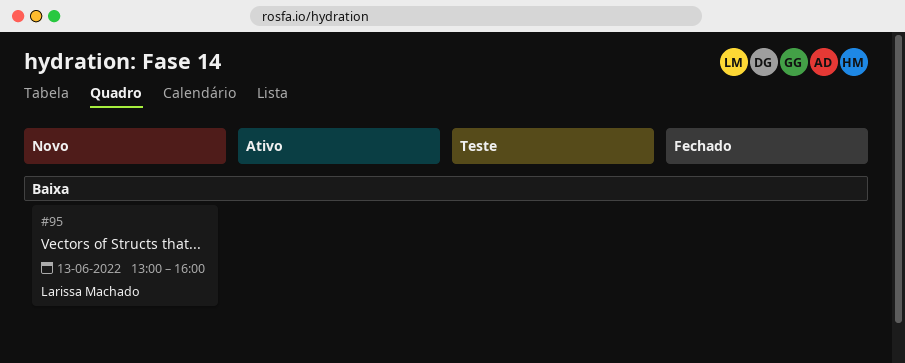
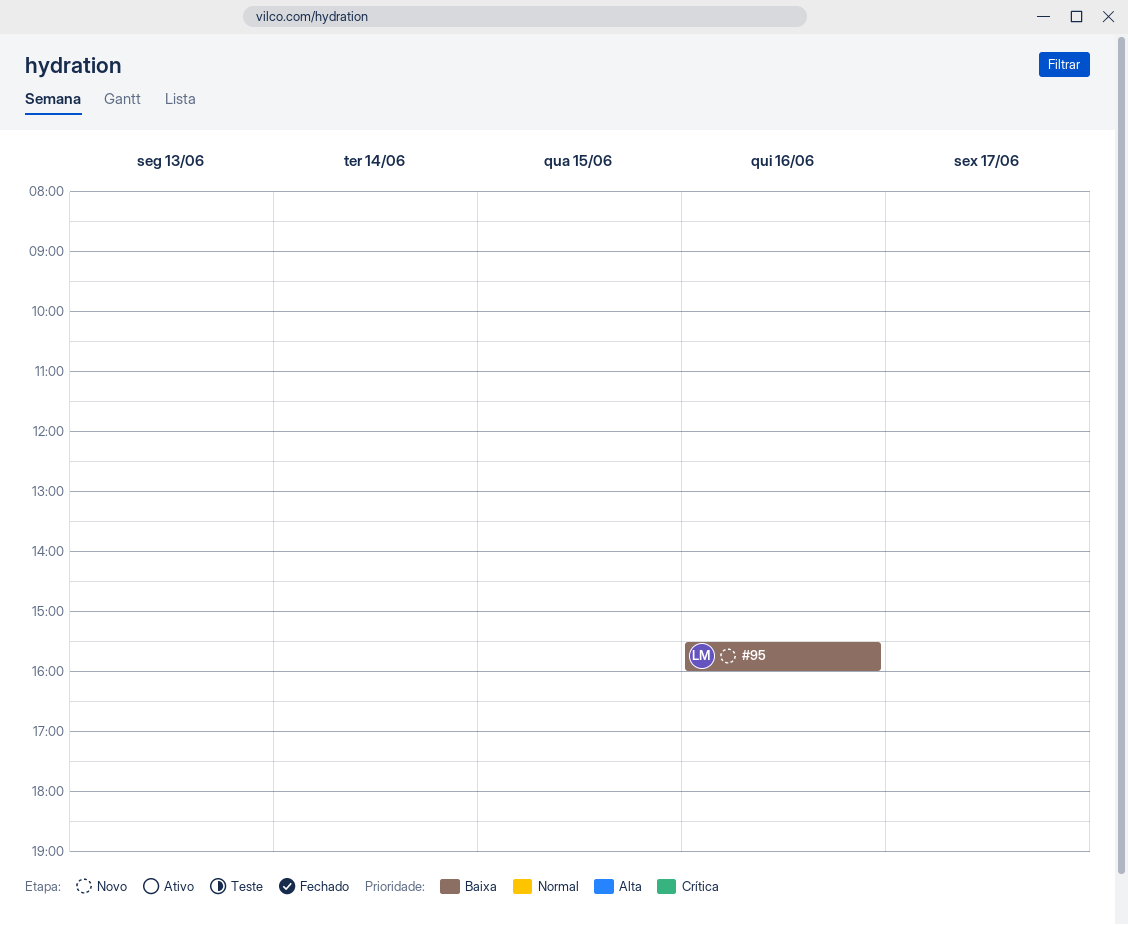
#95, day: Jun 13 -> Jun 16
#95, begins: 13:00 -> 15:30

